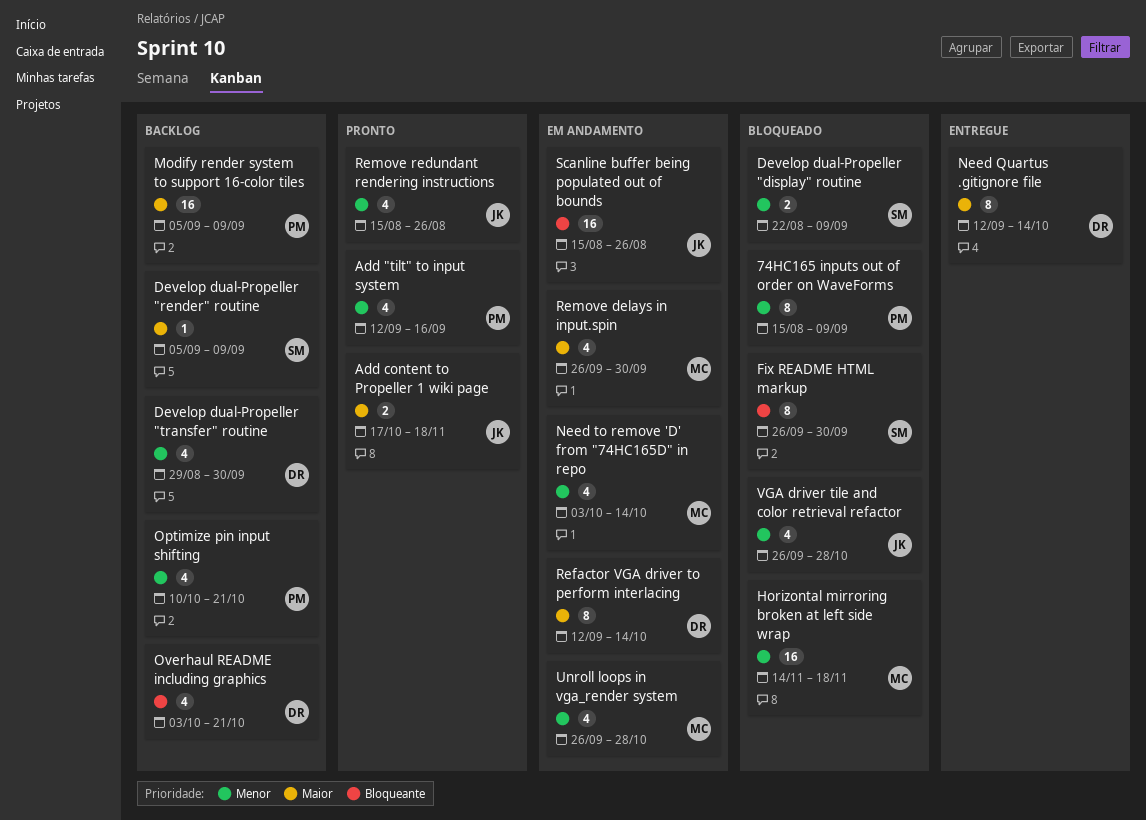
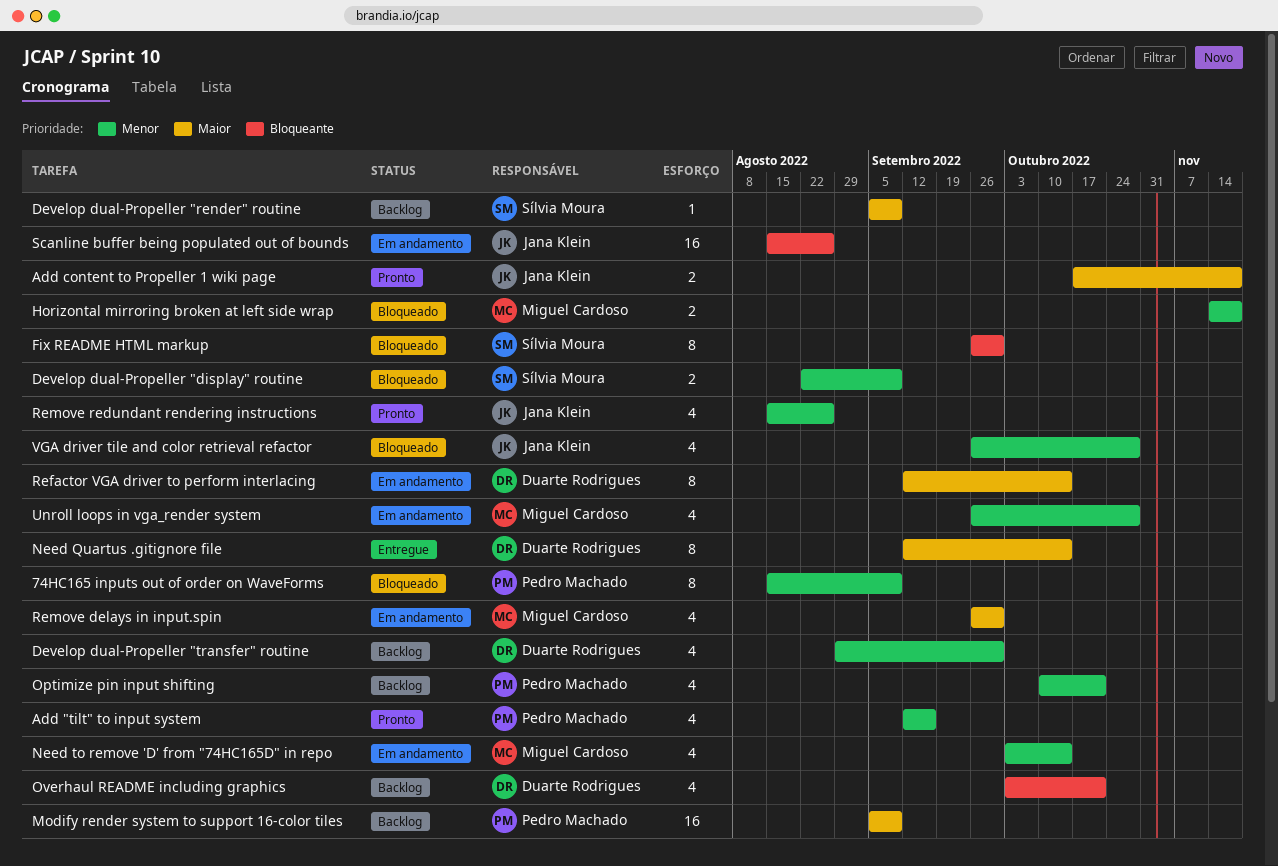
Horizontal mirroring broken at left side wrap, estimate: 16 -> 2

